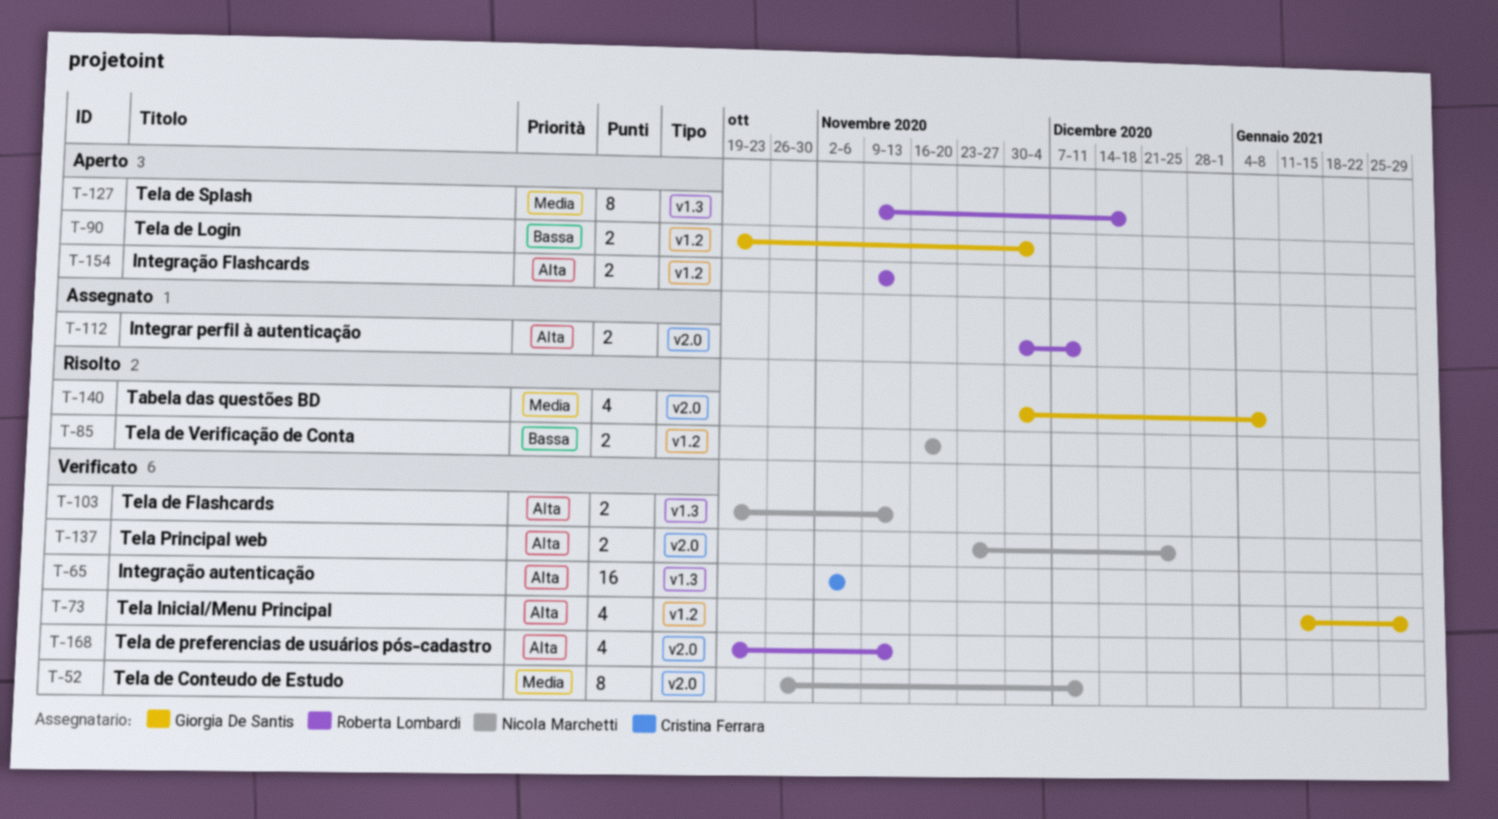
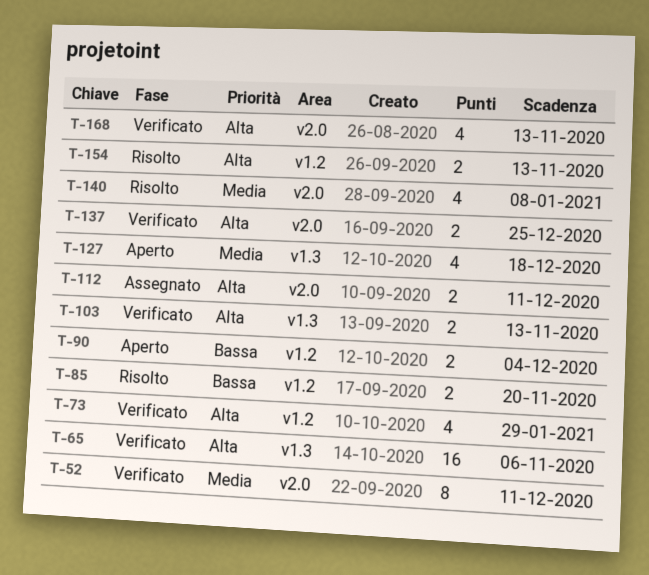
T-127, estimate: 8 -> 4
T-154, status: Aperto -> Risolto

